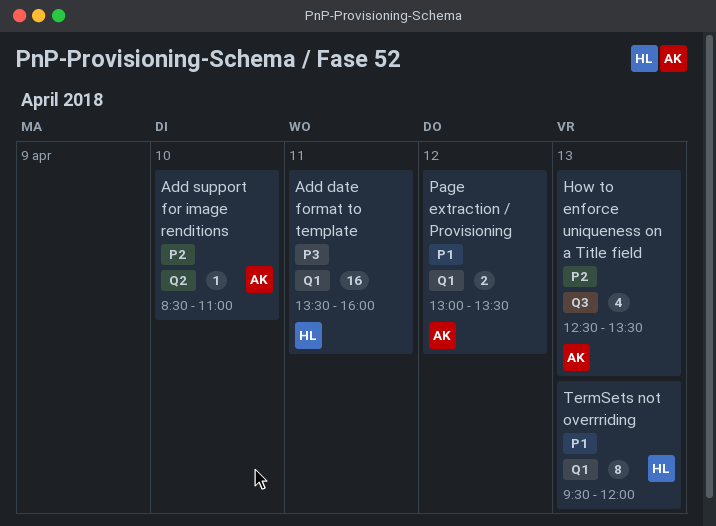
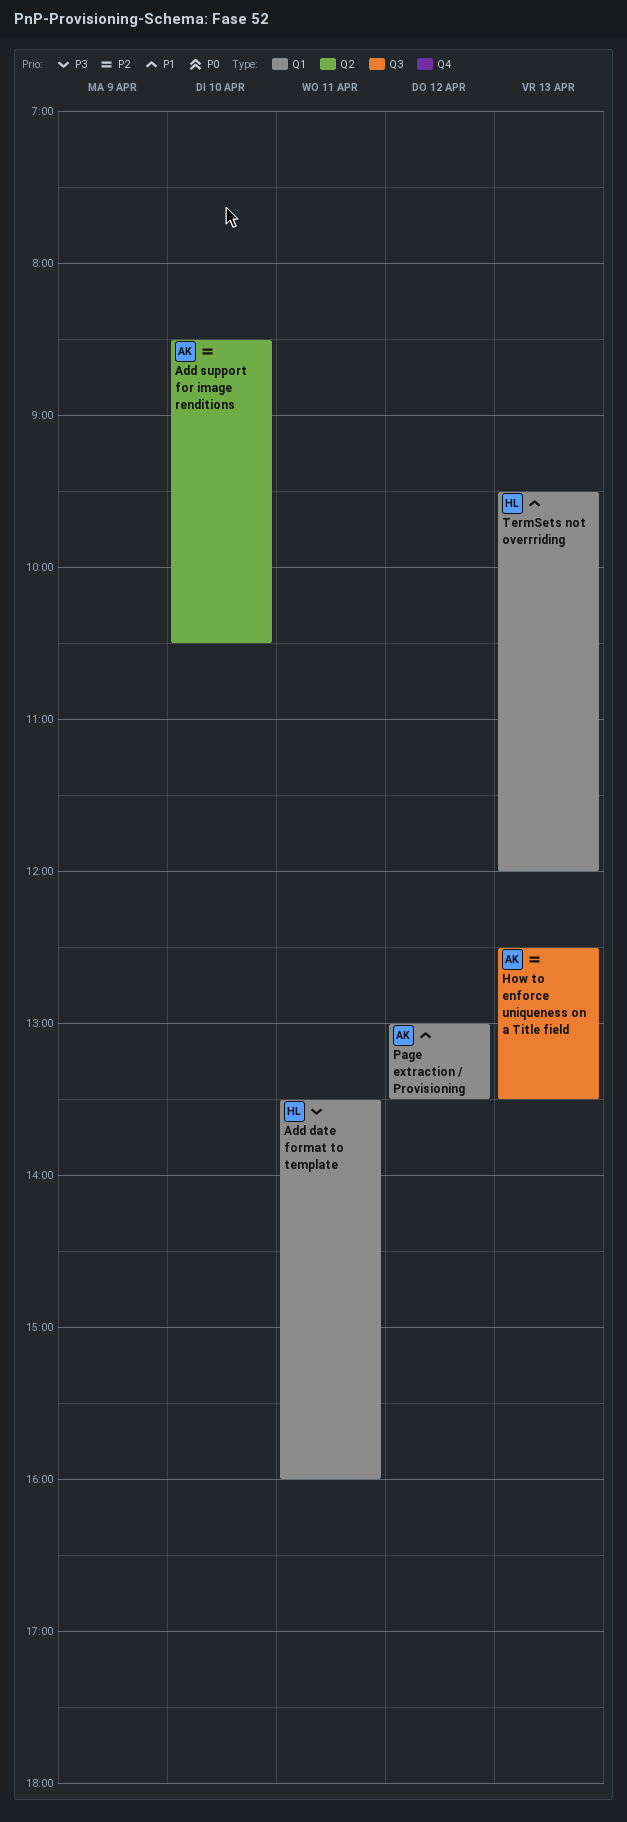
Add support for image renditions, ends: 11:00 -> 10:30

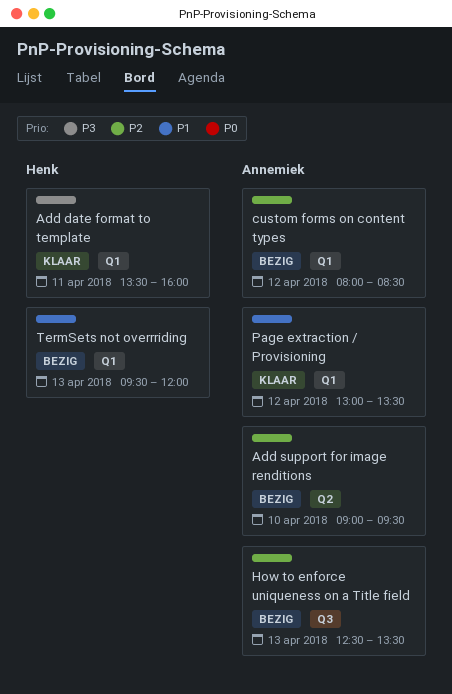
Add support for image renditions, begins: 08:30 -> 09:00
Add support for image renditions, ends: 10:30 -> 09:30
custom forms on content types: none -> present

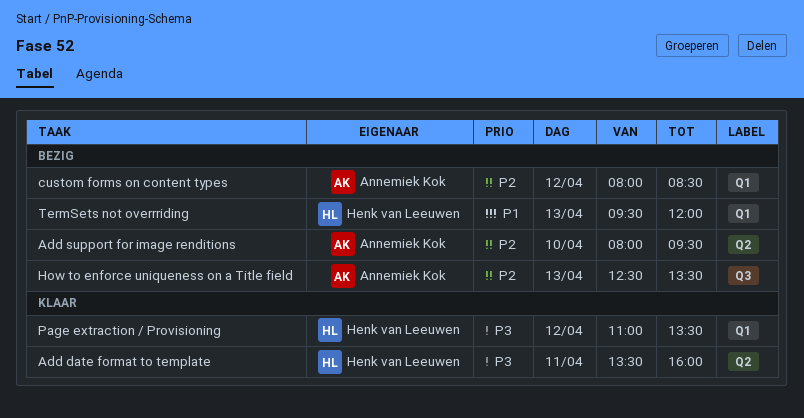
Add date format to template, label: Q1 -> Q2
Add support for image renditions, begins: 09:00 -> 08:00
Page extraction / Provisioning, owner: Annemiek Kok -> Henk van Leeuwen
Page extraction / Provisioning, priority: P1 -> P3
Page extraction / Provisioning, begins: 13:00 -> 11:00

